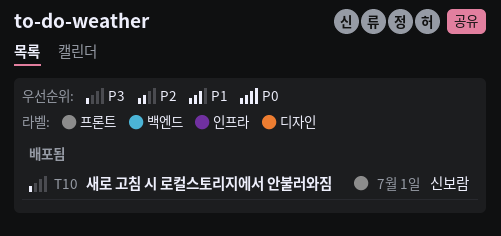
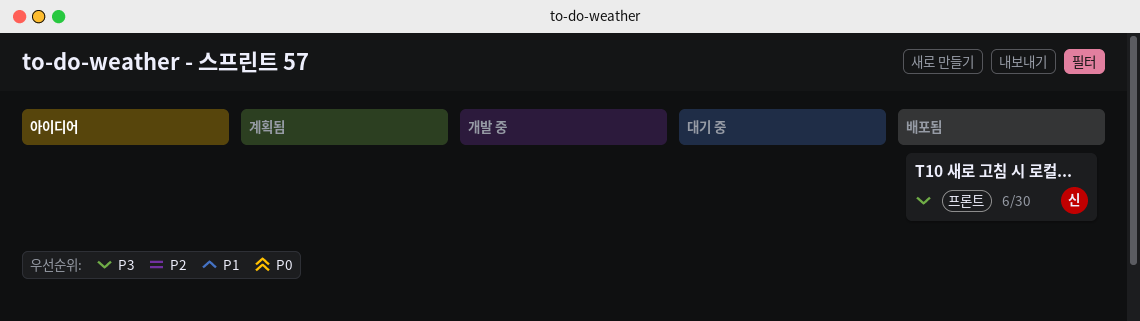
T10, due: Jul 1 -> Jun 30

